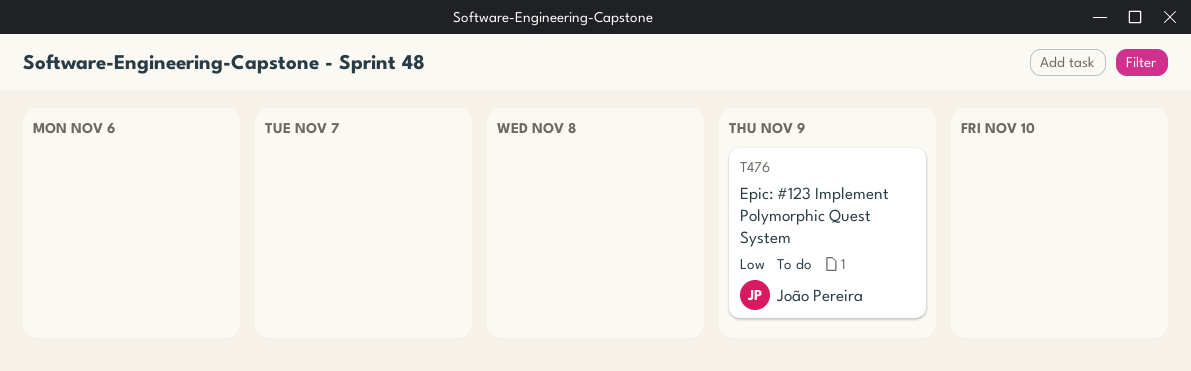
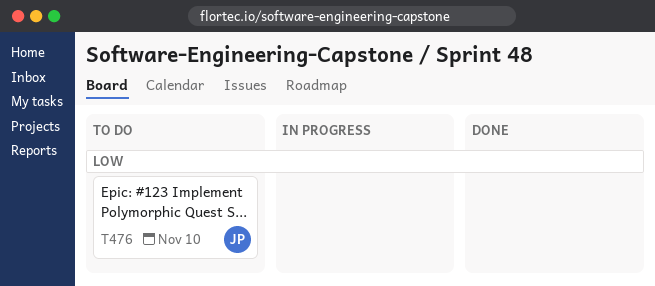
T476, due: Nov 9 -> Nov 10

